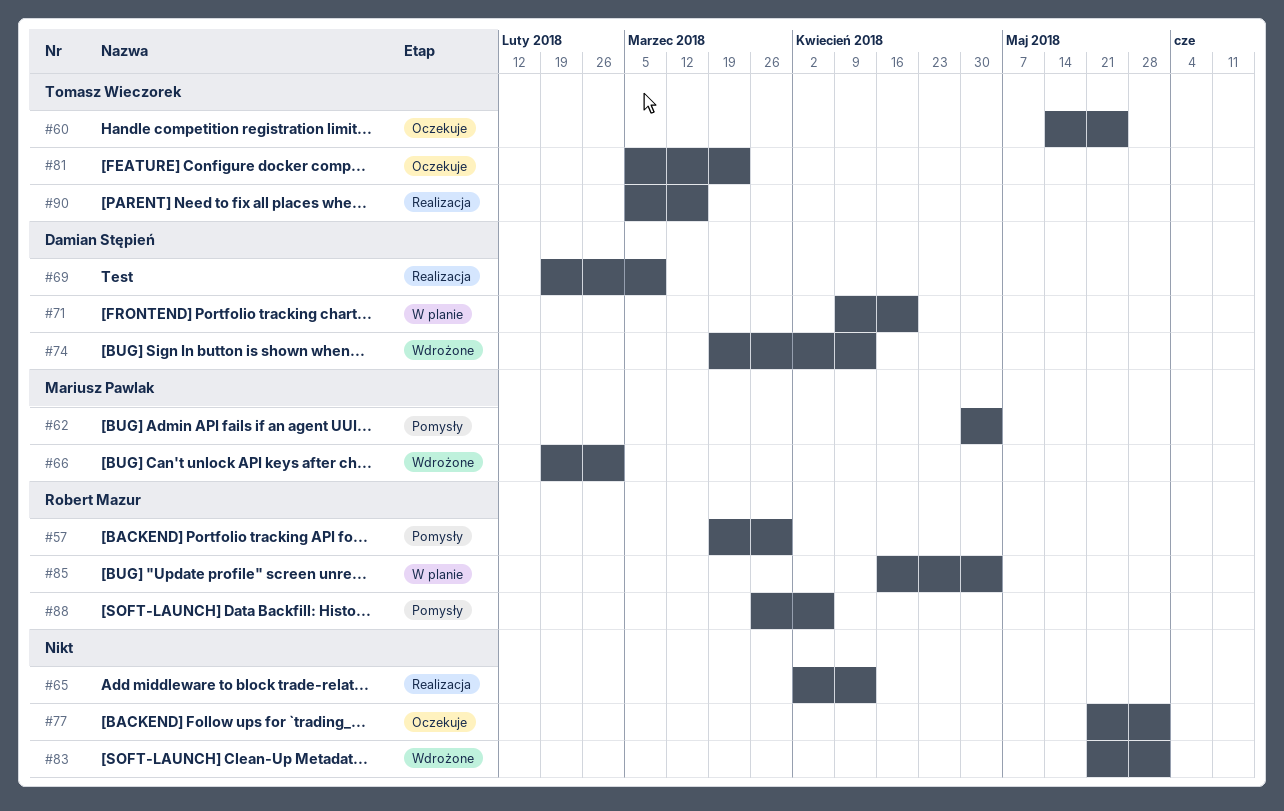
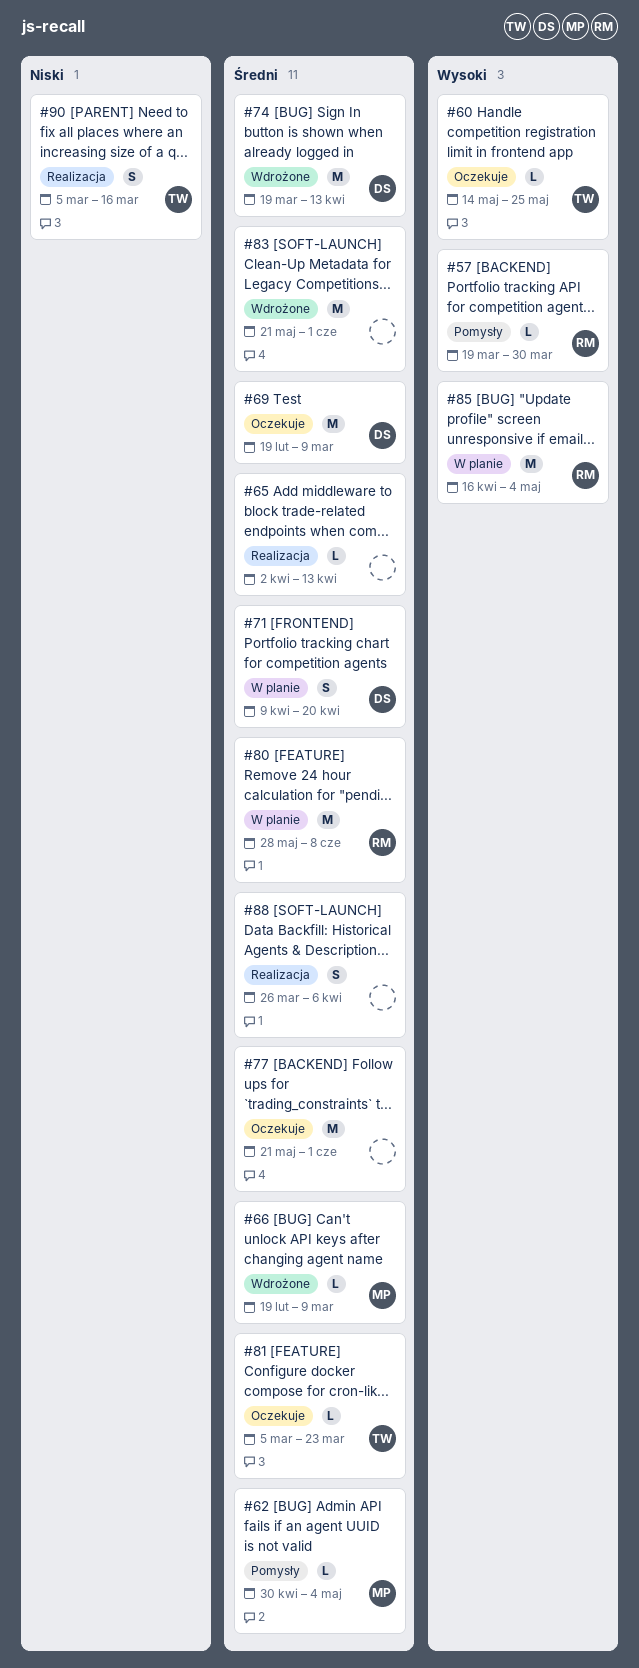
#66, due: Mar 2 -> Mar 9
#69, status: Realizacja -> Oczekuje
#80: none -> present
#88, status: Pomysły -> Realizacja
#88, owner: Robert Mazur -> none

